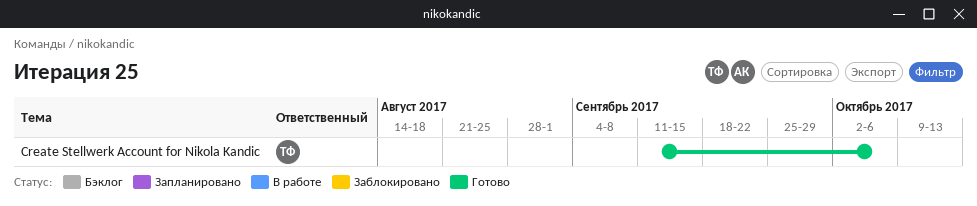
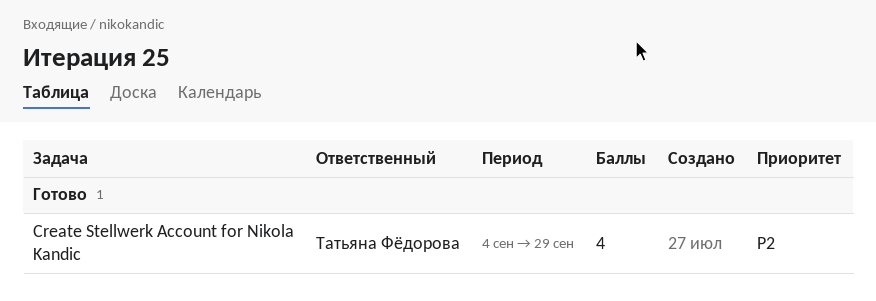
Create Stellwerk Account for Nikola Kandic, start: Sep 11 -> Sep 4
Create Stellwerk Account for Nikola Kandic, due: Oct 6 -> Sep 29

